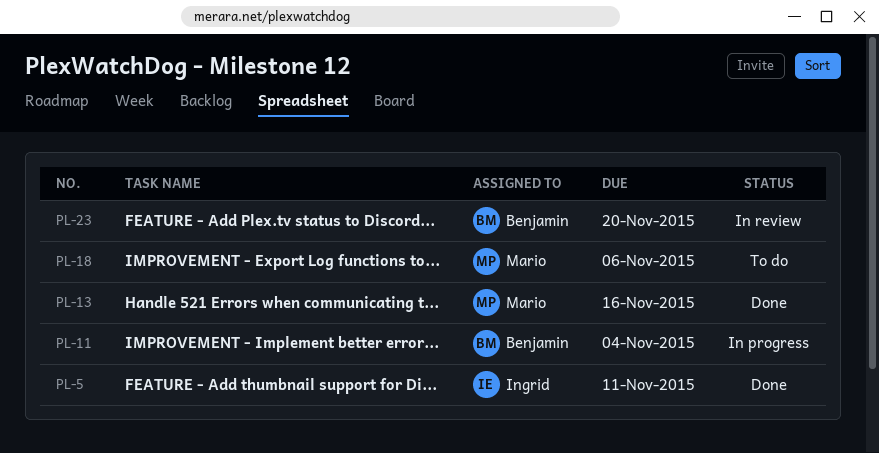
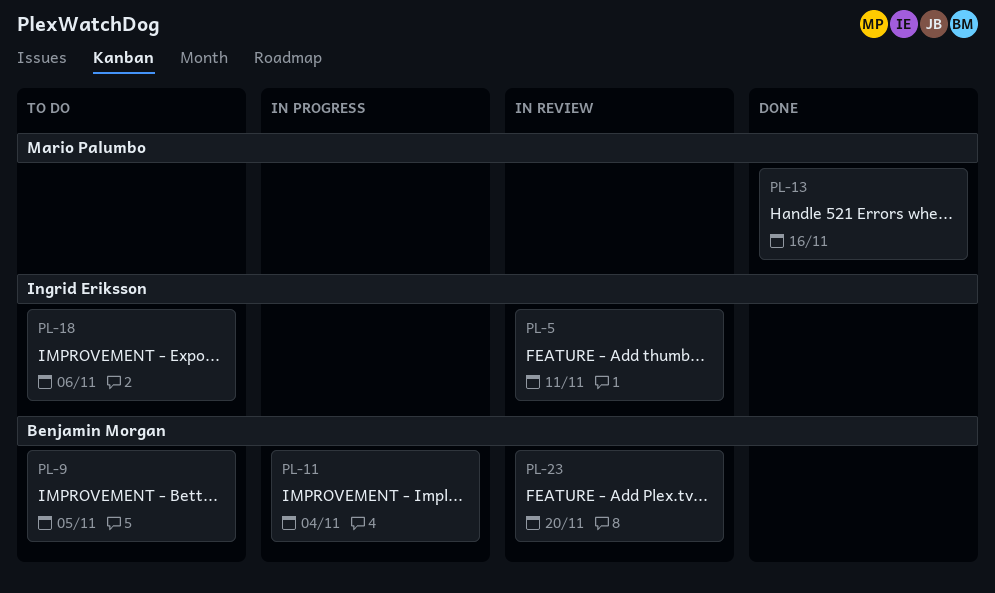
PL-5, status: Done -> In review
PL-9: none -> present
PL-18, owner: Mario Palumbo -> Ingrid Eriksson

